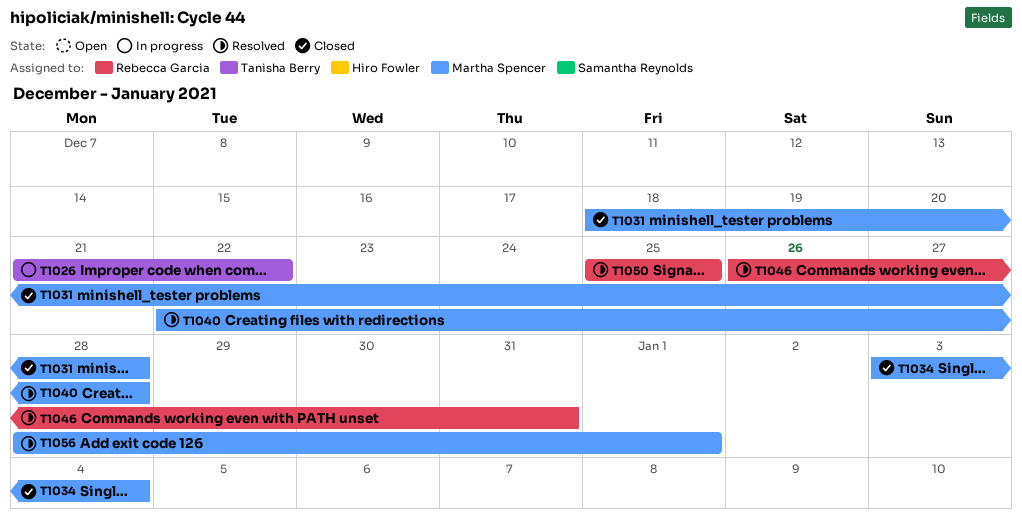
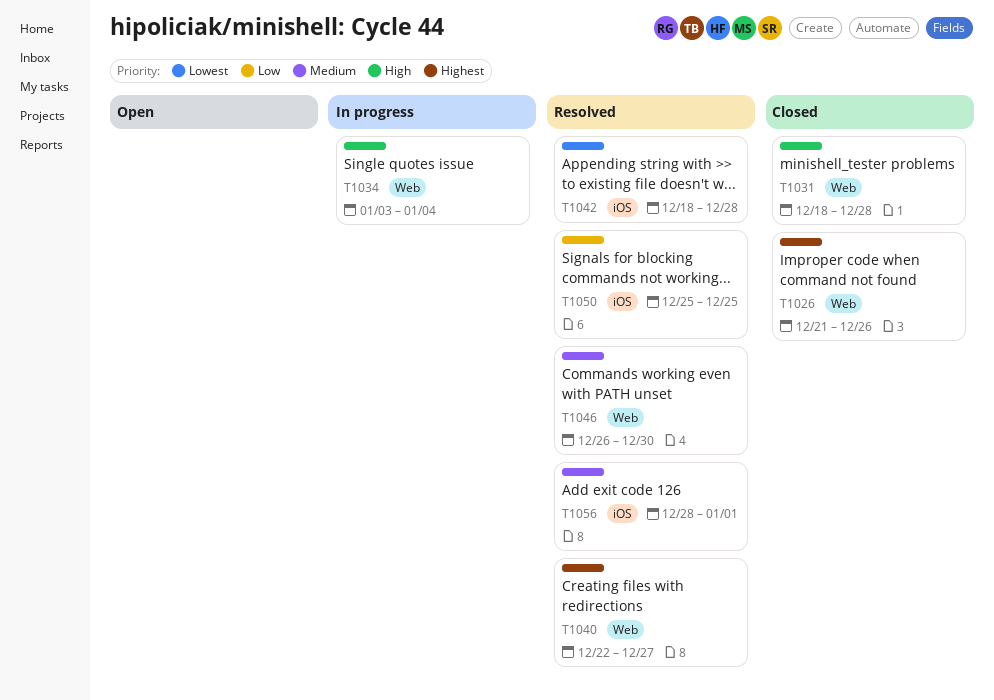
T1026, status: In progress -> Closed
T1026, due: Dec 22 -> Dec 26
T1034, status: Closed -> In progress
T1040, due: Dec 28 -> Dec 27
T1042: none -> present
T1046, due: Dec 31 -> Dec 30

